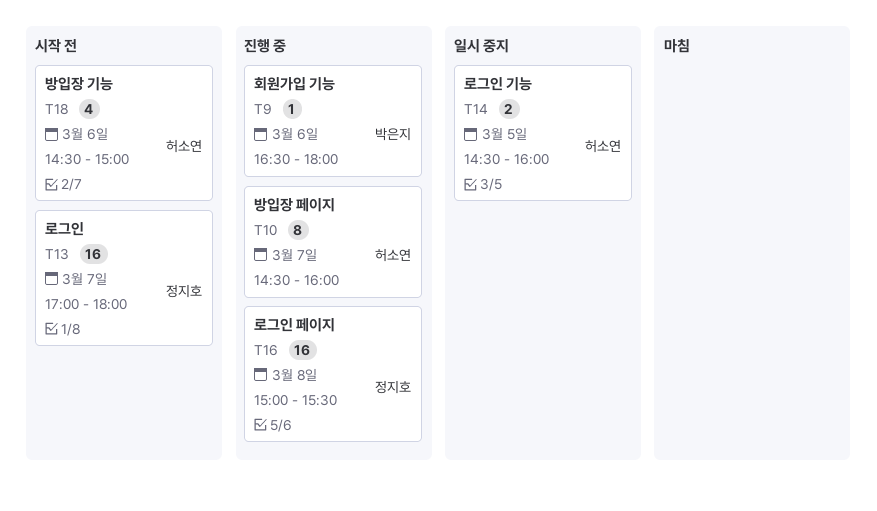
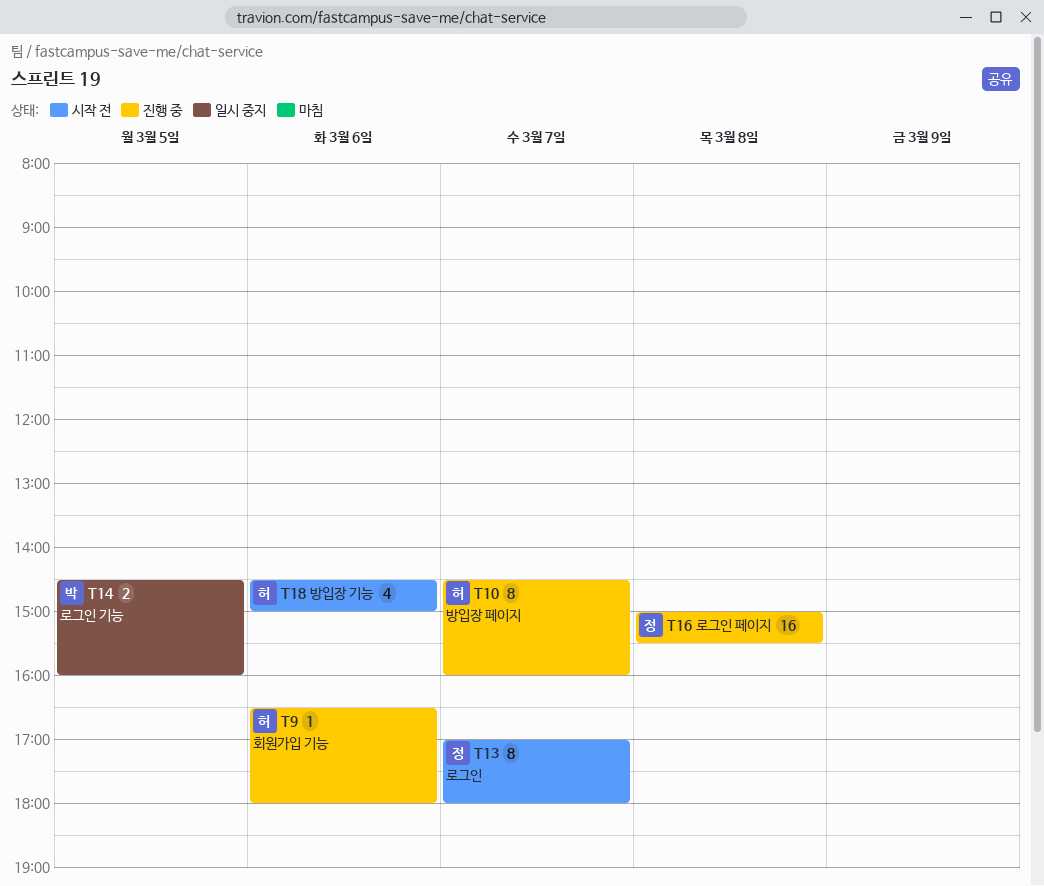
T9, owner: 박은지 -> 허소연
T13, estimate: 16 -> 8
T14, owner: 허소연 -> 박은지

